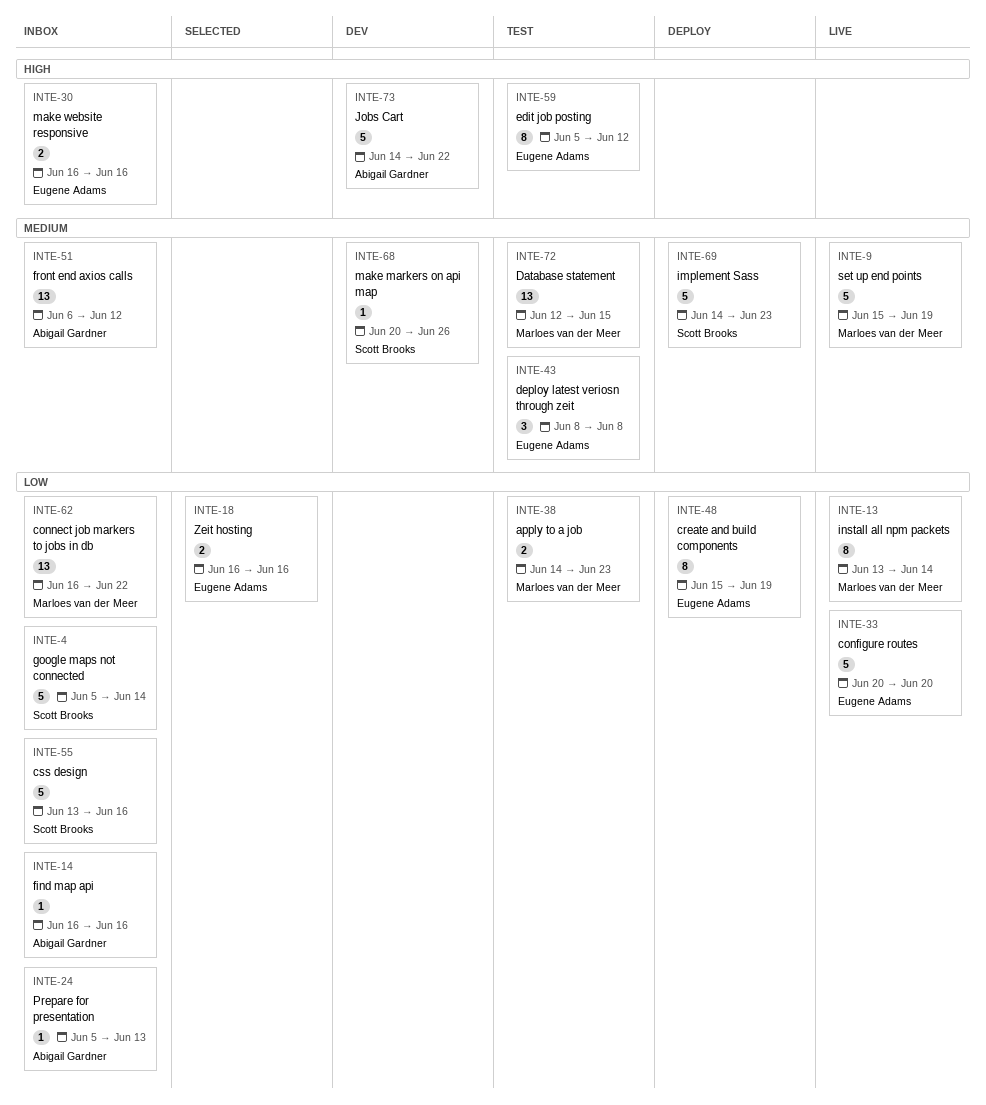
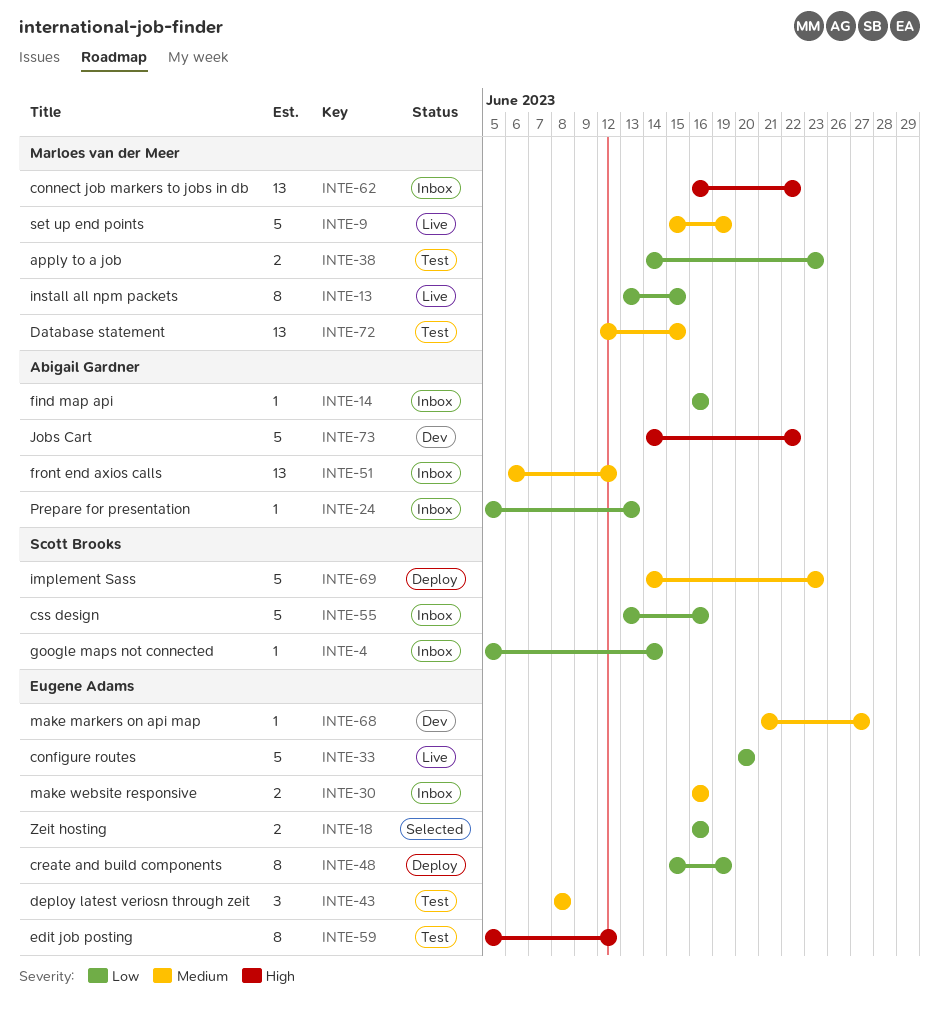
INTE-4, estimate: 5 -> 1
INTE-13, due: Jun 14 -> Jun 15
INTE-30, priority: High -> Medium
INTE-62, priority: Low -> High
INTE-68, owner: Scott Brooks -> Eugene Adams
INTE-68, start: Jun 20 -> Jun 21
INTE-68, due: Jun 26 -> Jun 27

